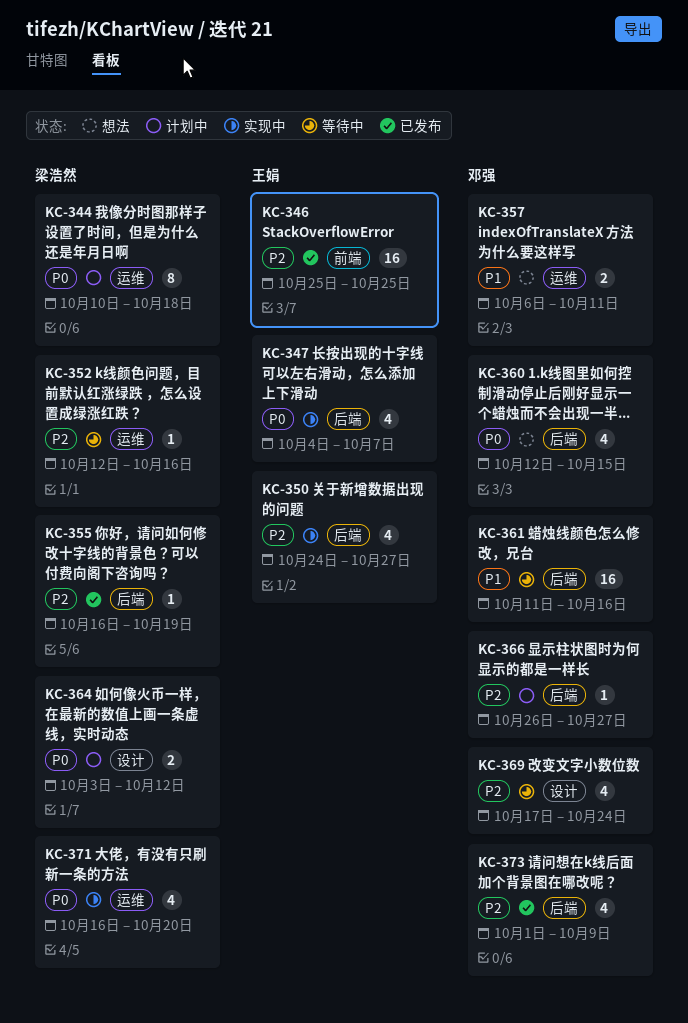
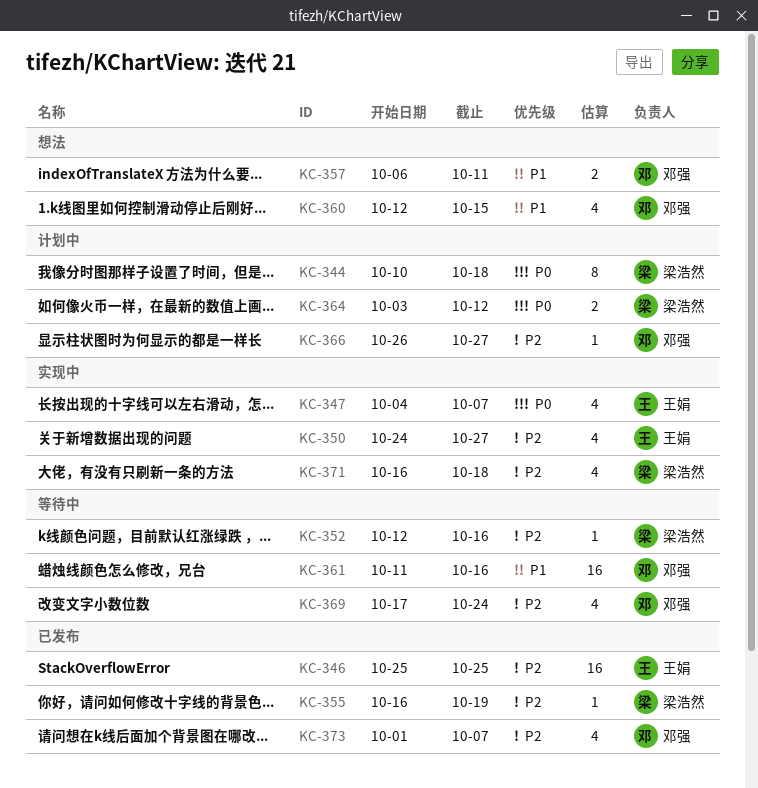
KC-360, priority: P0 -> P1
KC-371, priority: P0 -> P2
KC-371, due: Oct 20 -> Oct 18
KC-373, due: Oct 9 -> Oct 7

